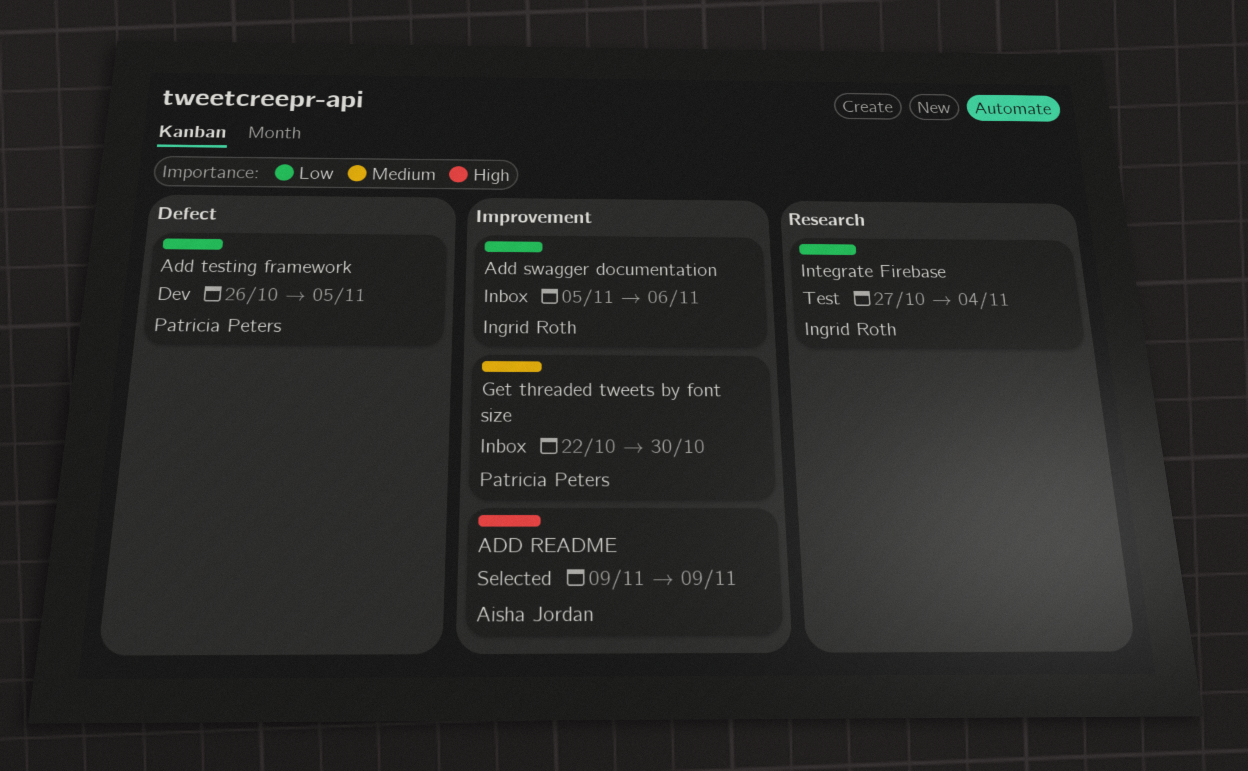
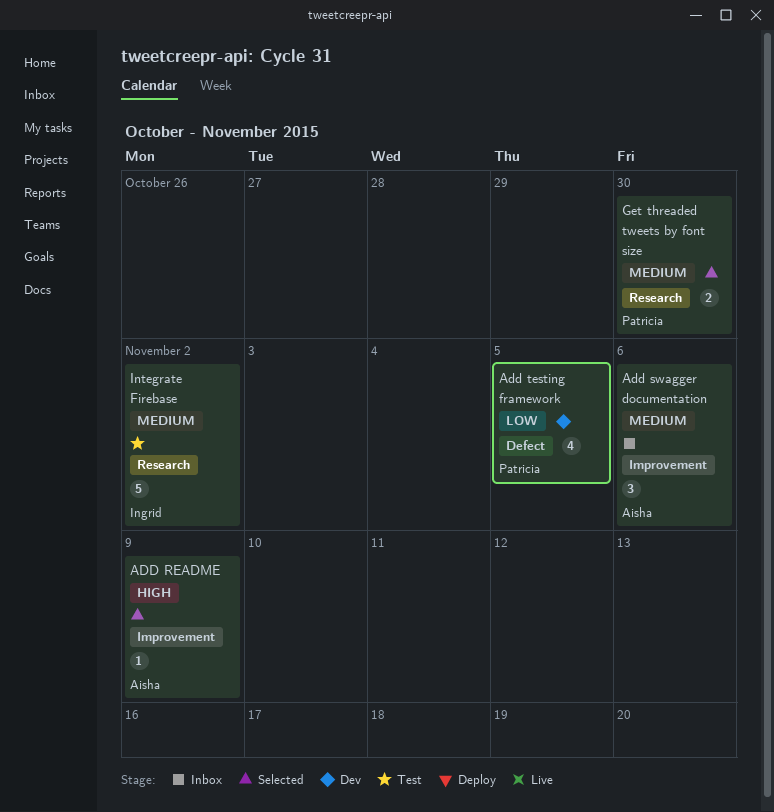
Add swagger documentation, owner: Ingrid Roth -> Aisha Jordan
Add swagger documentation, priority: Low -> Medium
Get threaded tweets by font size, status: Inbox -> Selected
Get threaded tweets by font size, label: Improvement -> Research
Integrate Firebase, priority: Low -> Medium
Integrate Firebase, due: Nov 4 -> Nov 2

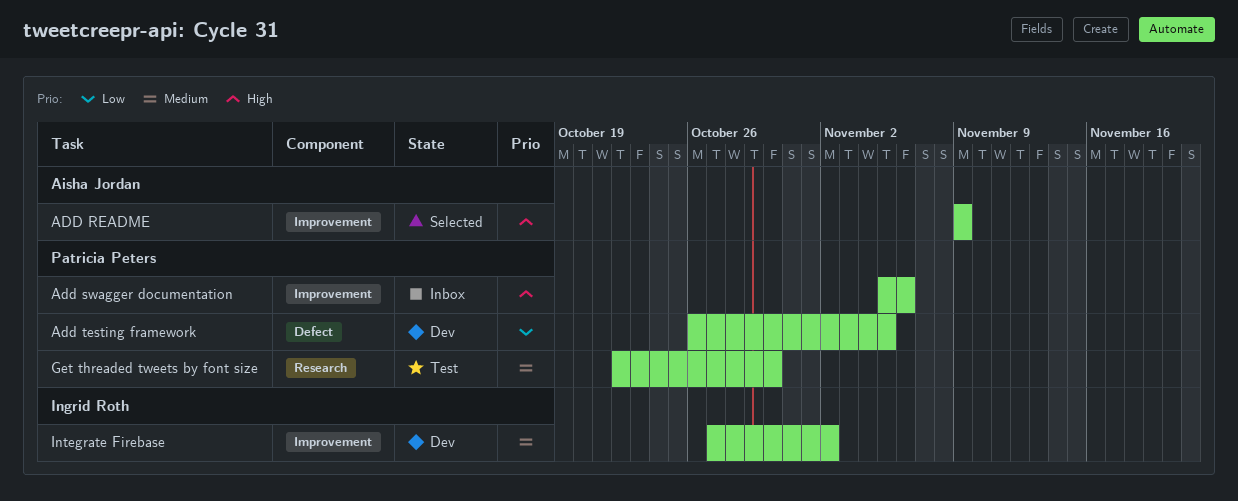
Add swagger documentation, owner: Aisha Jordan -> Patricia Peters
Add swagger documentation, priority: Medium -> High
Get threaded tweets by font size, status: Selected -> Test
Integrate Firebase, status: Test -> Dev
Integrate Firebase, label: Research -> Improvement

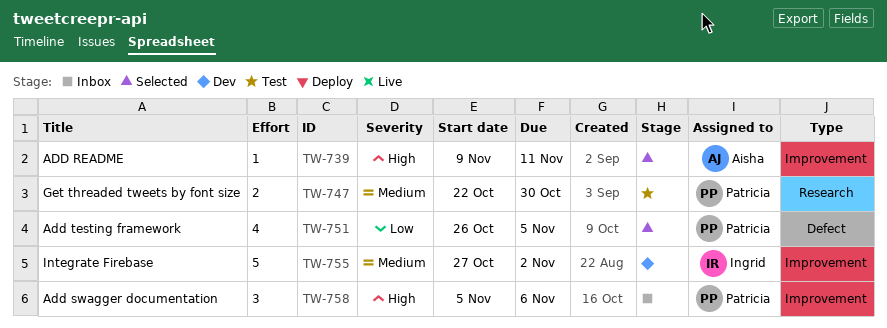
ADD README, due: Nov 9 -> Nov 11
Add testing framework, status: Dev -> Selected

